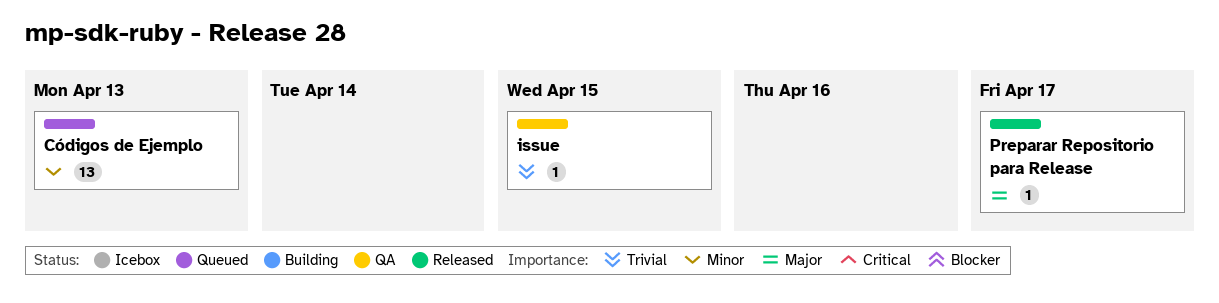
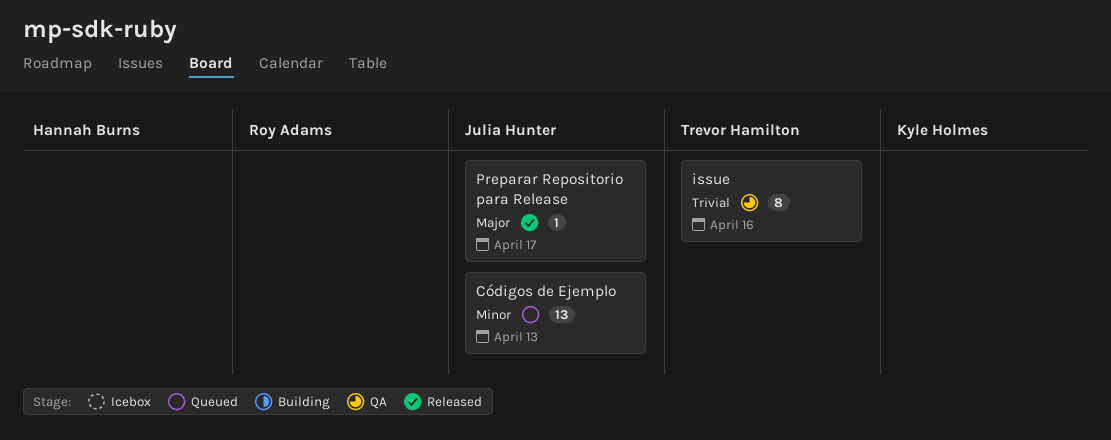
issue, estimate: 1 -> 8
issue, due: Apr 15 -> Apr 16

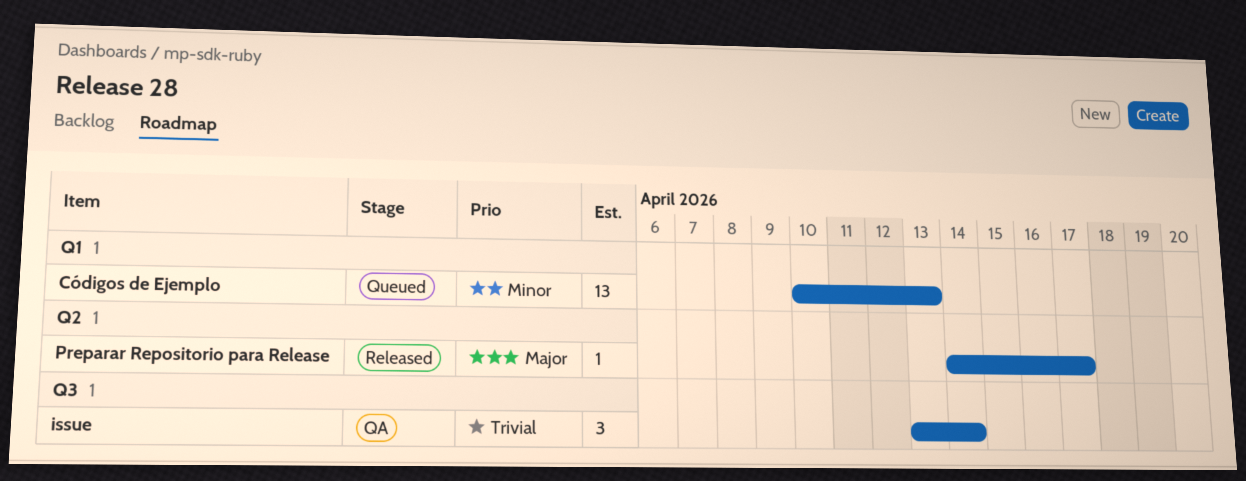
issue, estimate: 8 -> 3
issue, due: Apr 16 -> Apr 14

